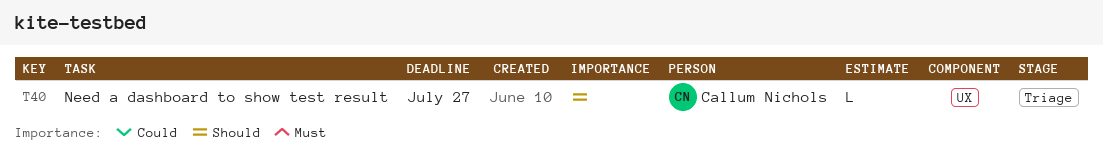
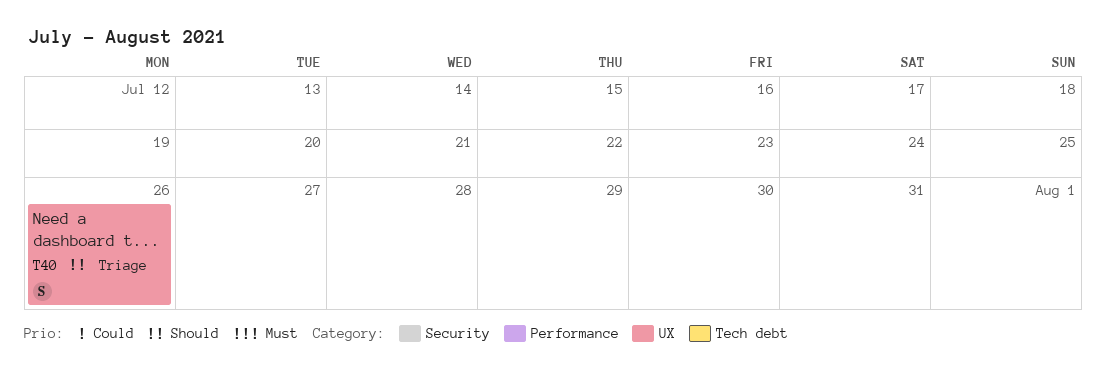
T40, estimate: L -> S
T40, due: Jul 27 -> Jul 26

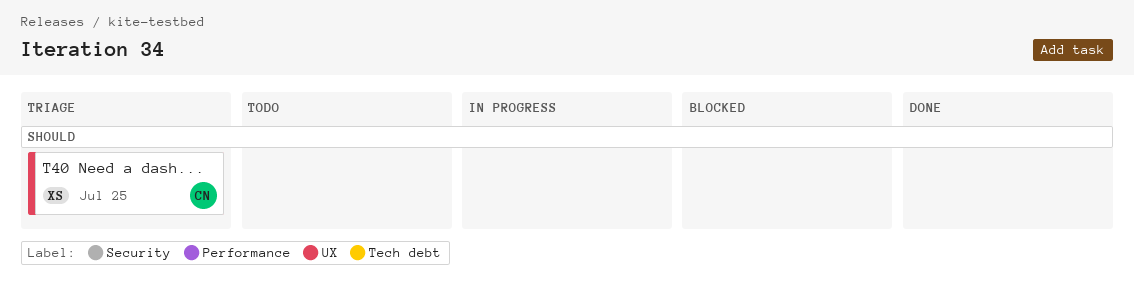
T40, estimate: S -> XS
T40, due: Jul 26 -> Jul 25

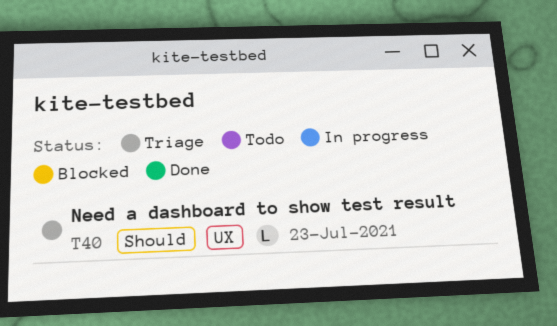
T40, estimate: XS -> L
T40, due: Jul 25 -> Jul 23

